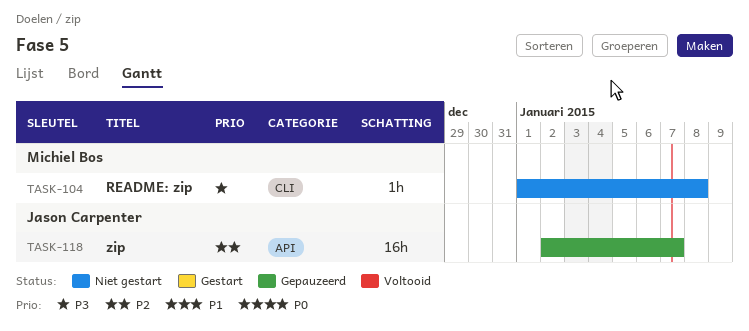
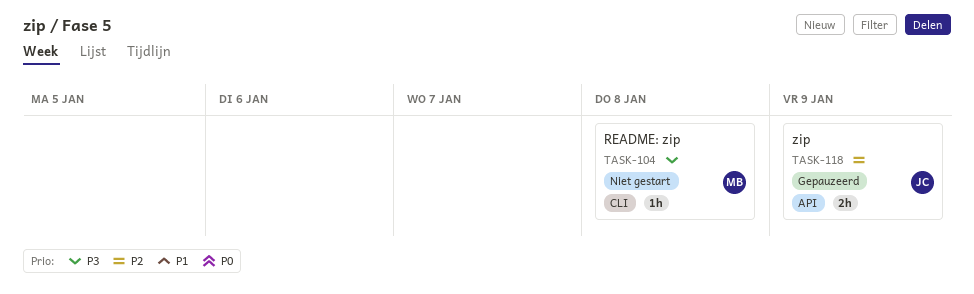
TASK-118, estimate: 16h -> 2h
TASK-118, due: Jan 7 -> Jan 9

